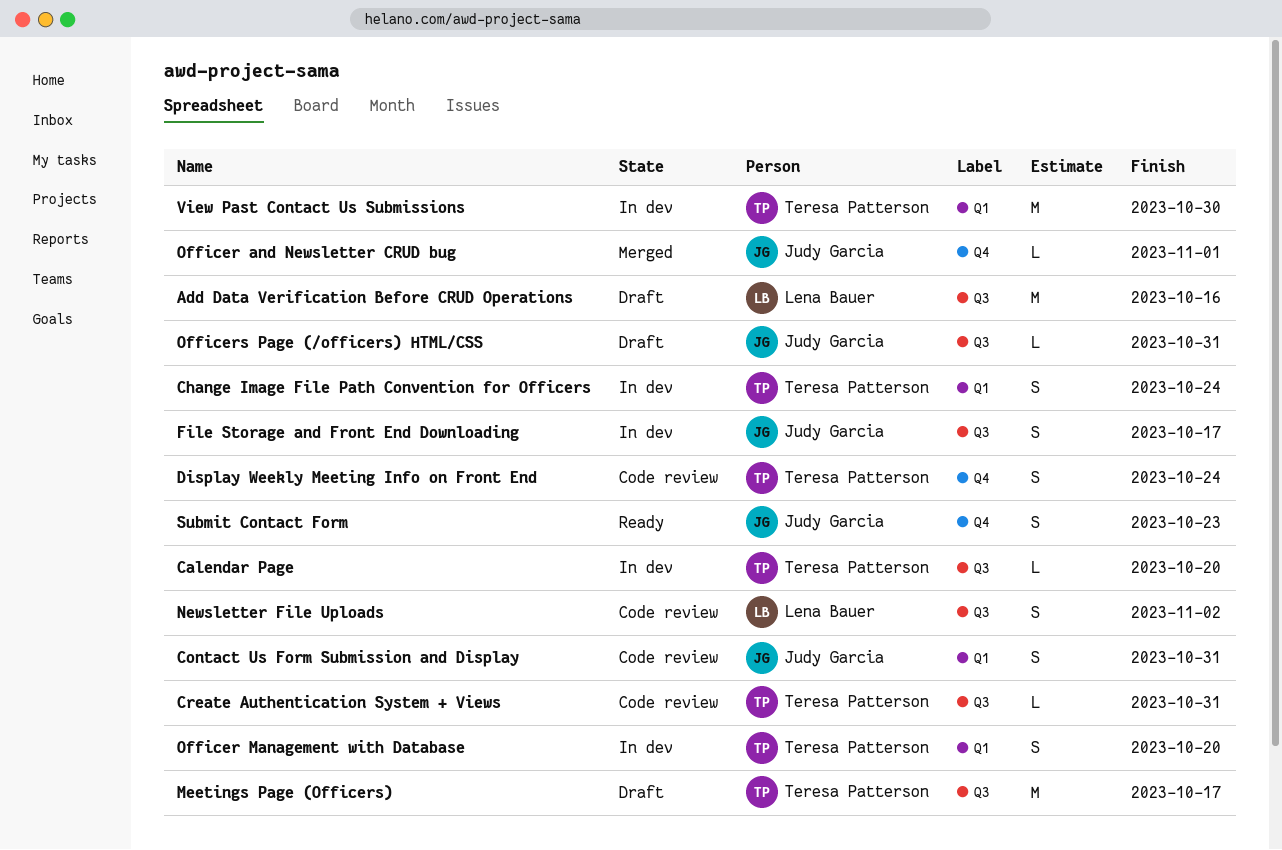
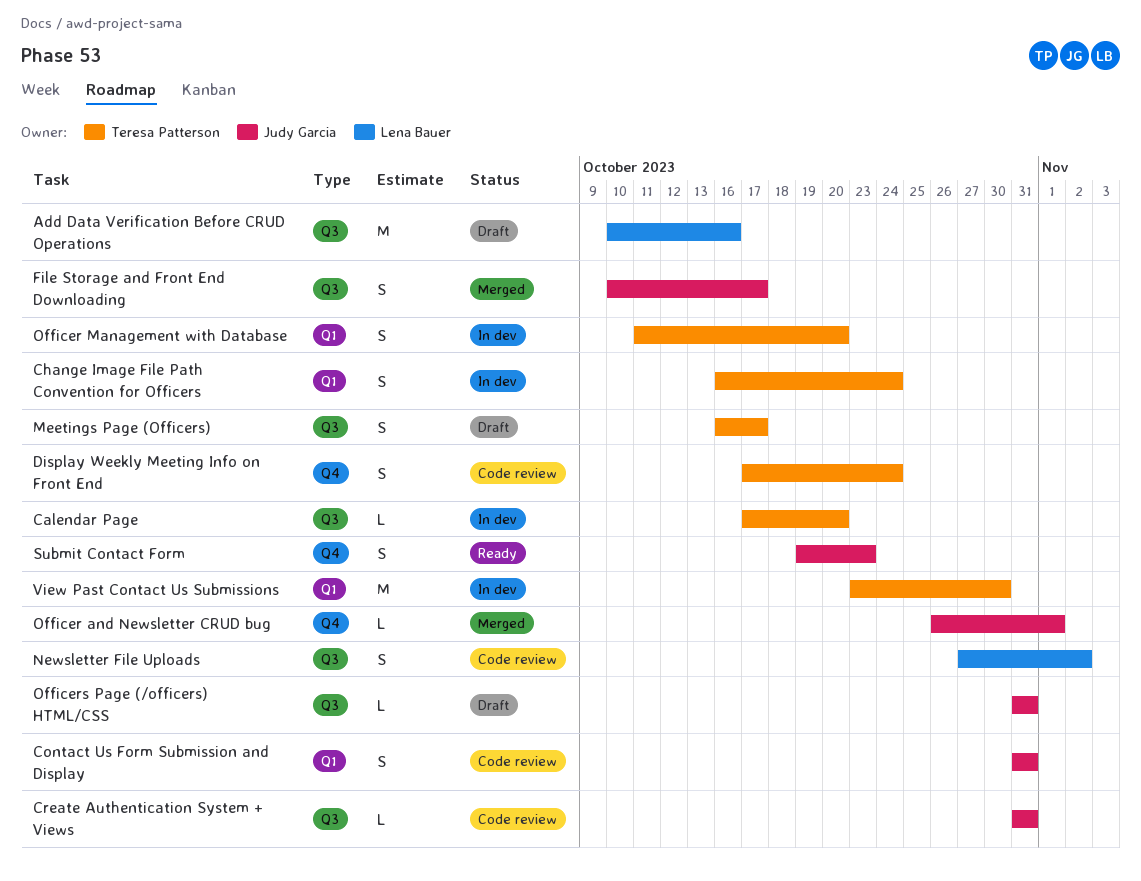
Create Authentication System + Views, owner: Teresa Patterson -> Judy Garcia
File Storage and Front End Downloading, status: In dev -> Merged
Meetings Page (Officers), estimate: M -> S

